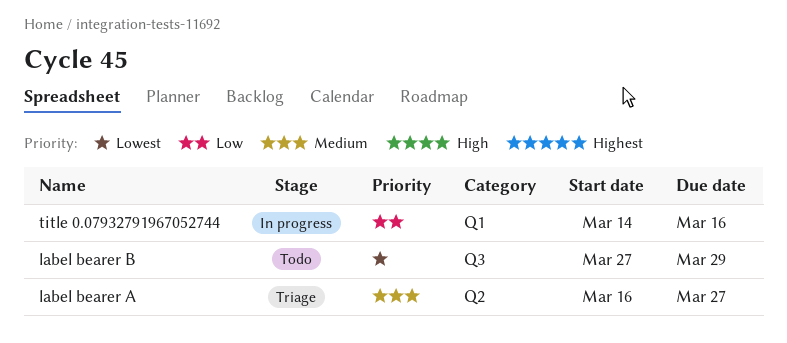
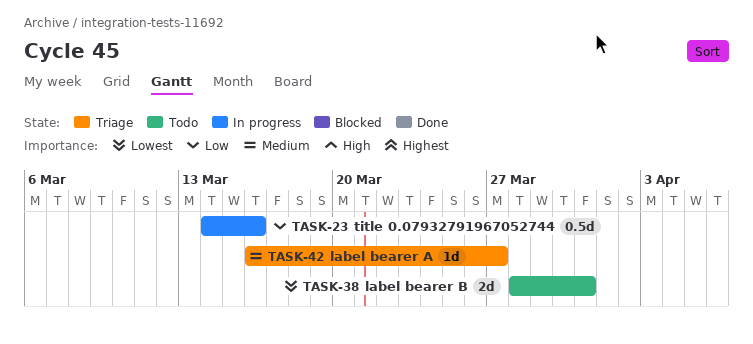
label bearer B, start: Mar 27 -> Mar 28
label bearer B, due: Mar 29 -> Mar 31

